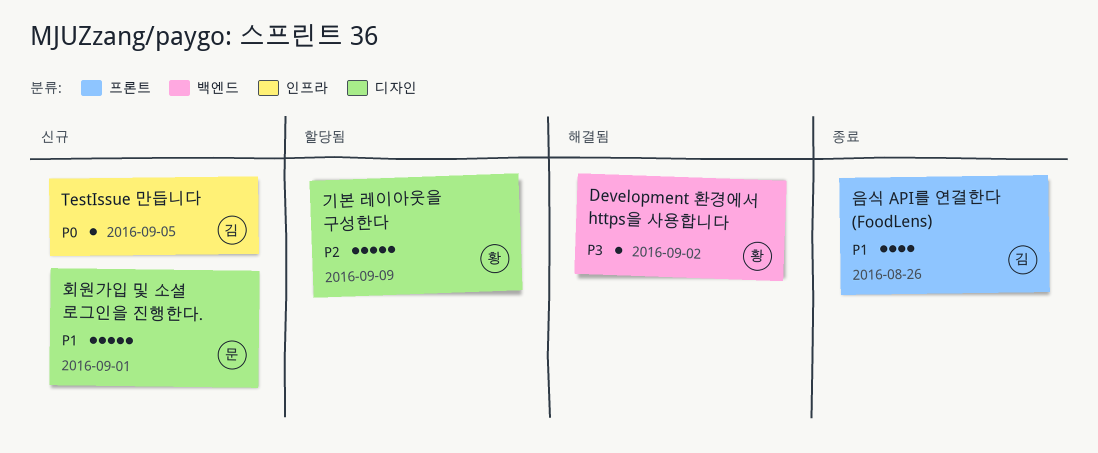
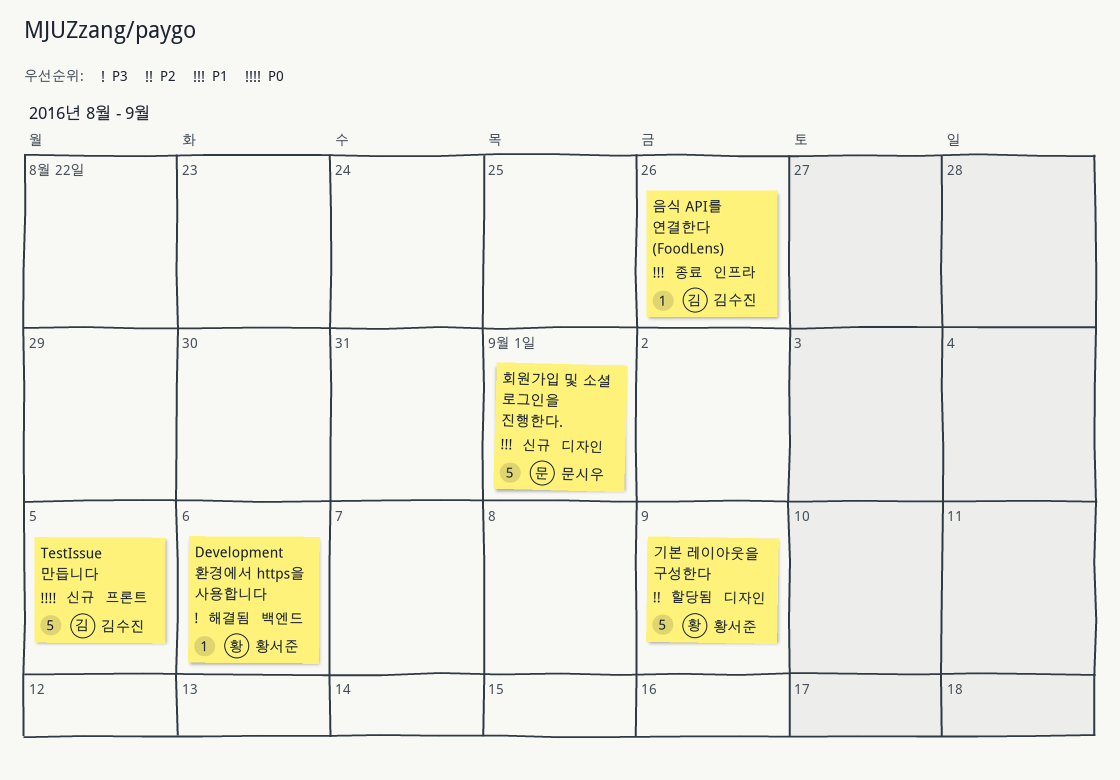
Development 환경에서 https을 사용합니다, due: Sep 2 -> Sep 6
TestIssue 만듭니다, label: 인프라 -> 프론트
TestIssue 만듭니다, estimate: 1 -> 5
음식 API를 연결한다 (FoodLens), label: 프론트 -> 인프라
음식 API를 연결한다 (FoodLens), estimate: 4 -> 1

